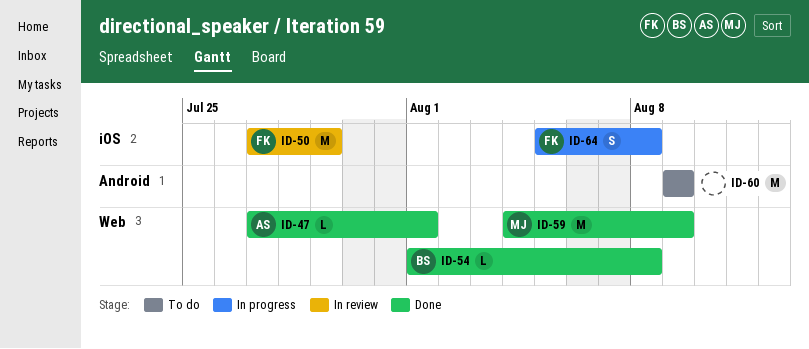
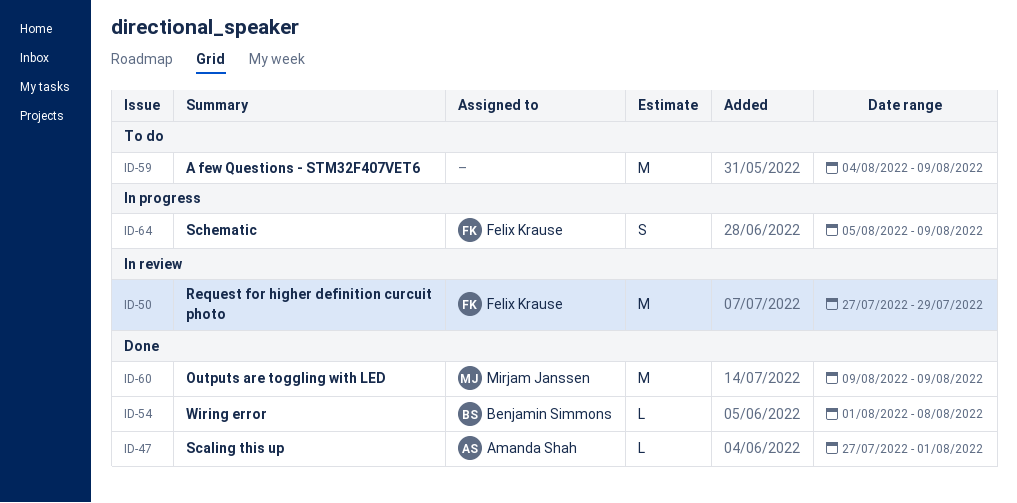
ID-59, status: Done -> To do
ID-59, owner: Mirjam Janssen -> none
ID-60, status: To do -> Done
ID-60, owner: none -> Mirjam Janssen
ID-64, due: Aug 8 -> Aug 9

